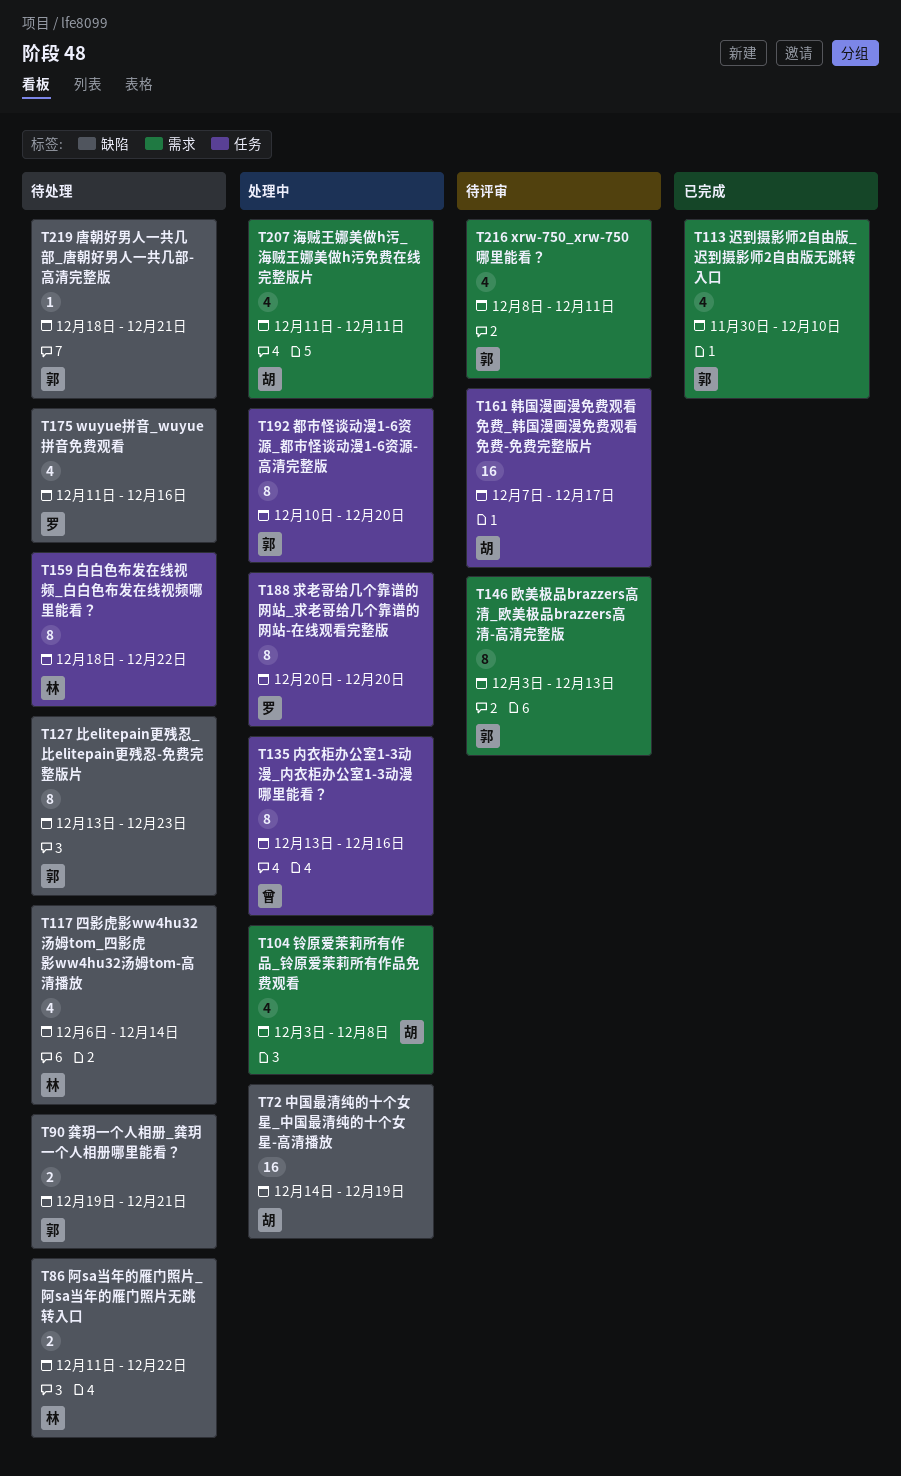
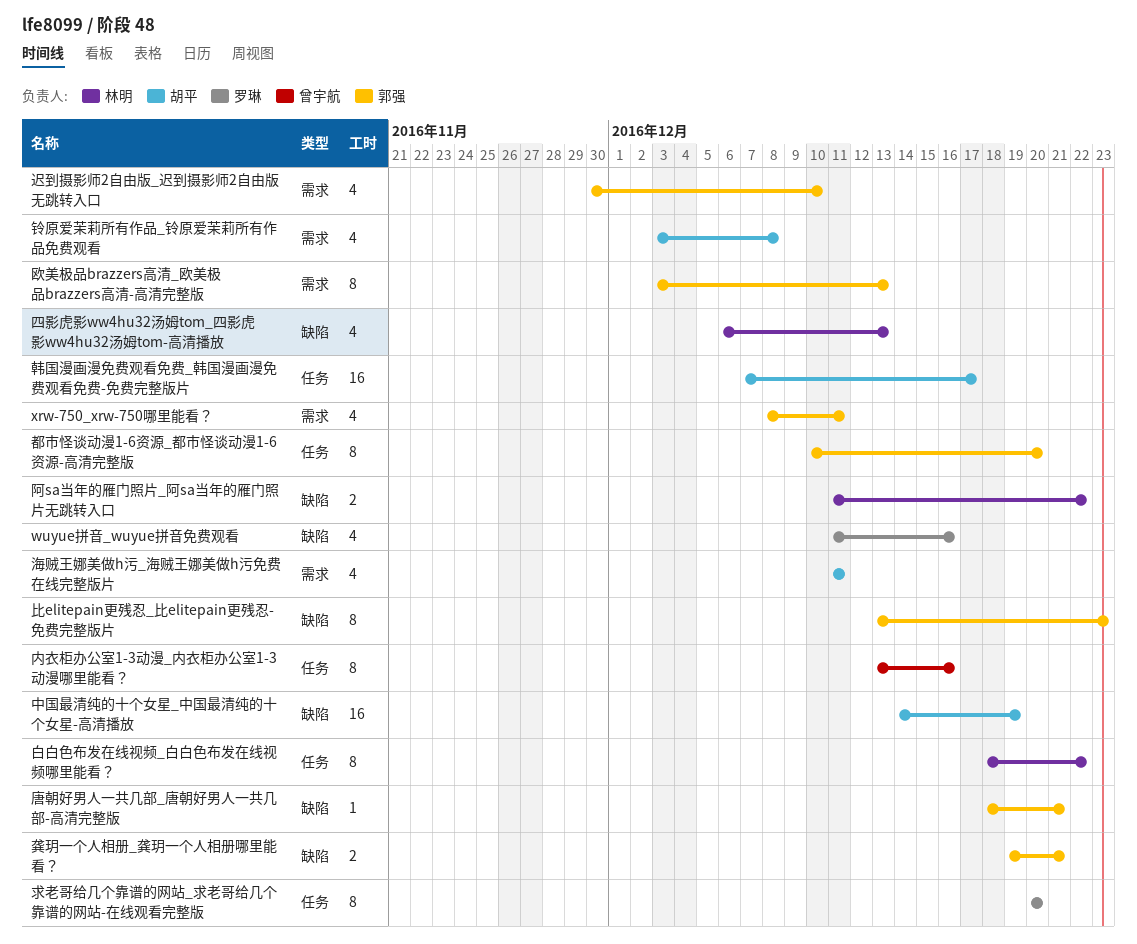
四影虎影ww4hu32汤姆tom_四影虎影ww4hu32汤姆tom-高清播放, due: Dec 14 -> Dec 13

